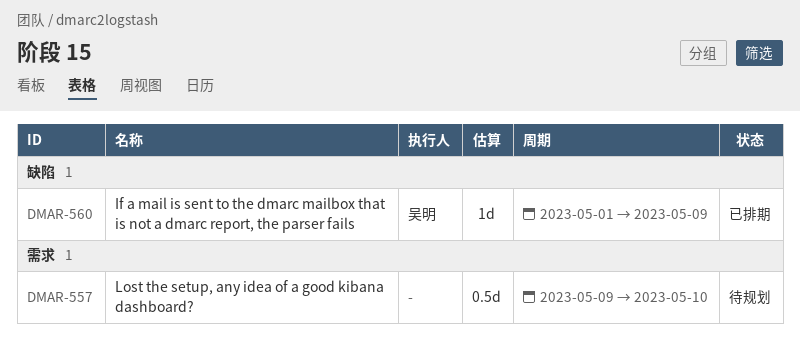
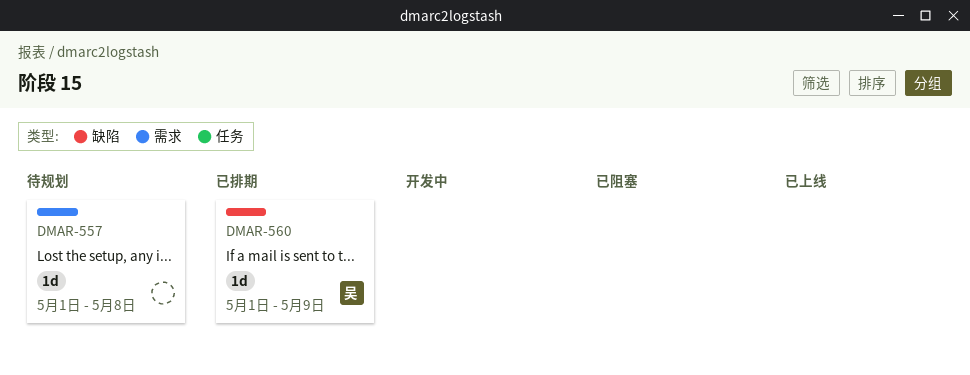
DMAR-557, estimate: 0.5d -> 1d
DMAR-557, start: May 9 -> May 1
DMAR-557, due: May 10 -> May 8

